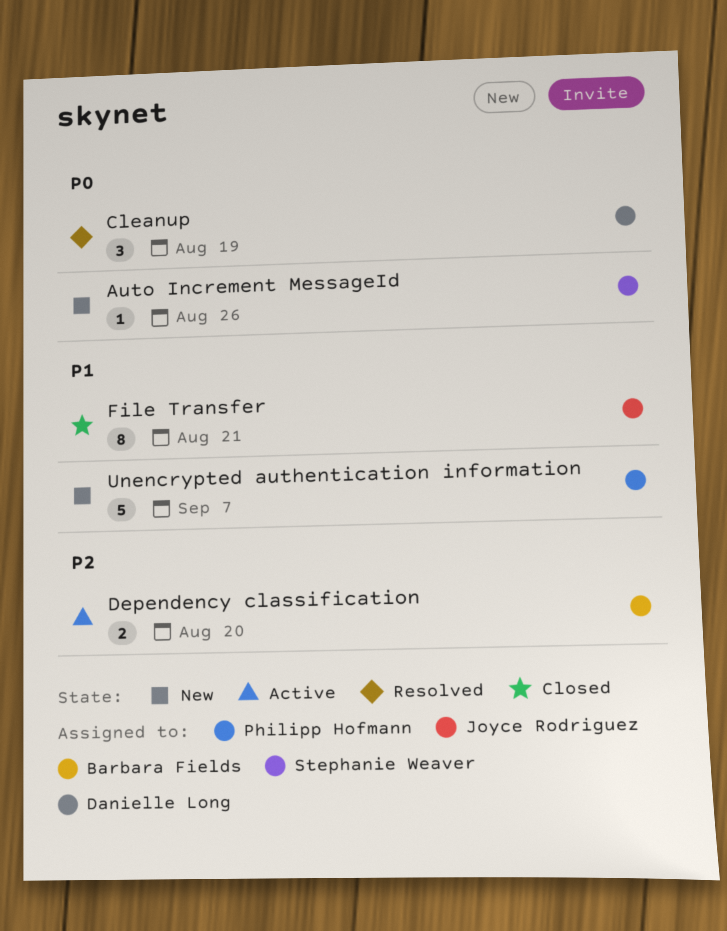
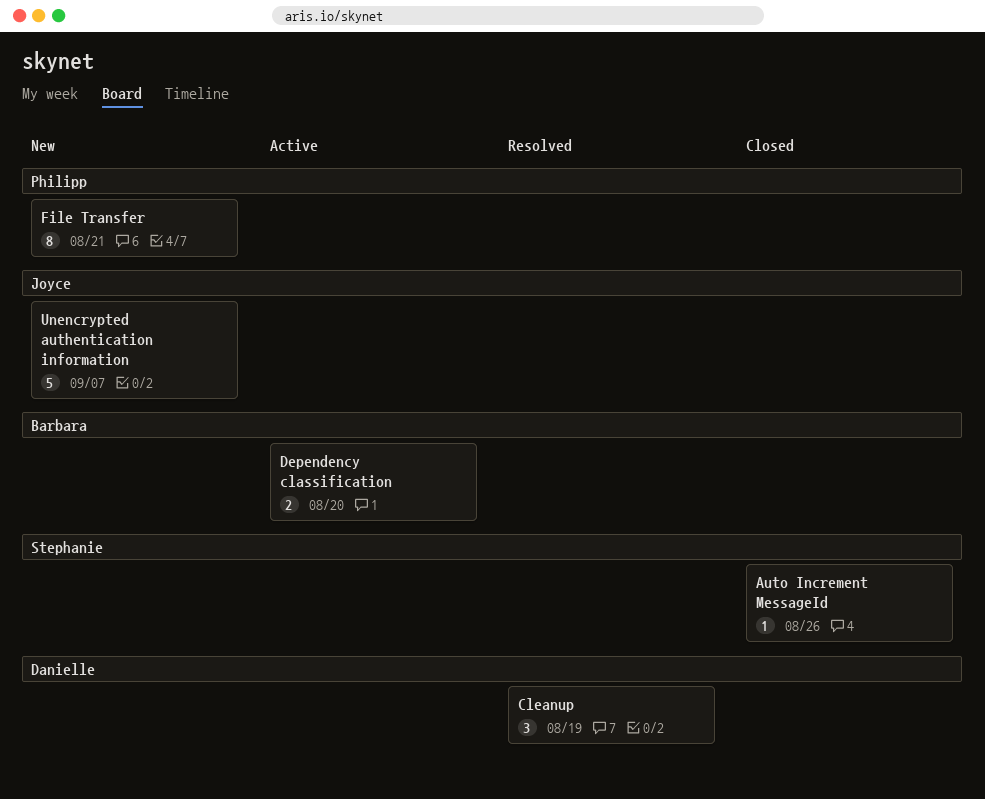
Auto Increment MessageId, status: New -> Closed
File Transfer, status: Closed -> New
File Transfer, owner: Joyce Rodriguez -> Philipp Hofmann
Unencrypted authentication information, owner: Philipp Hofmann -> Joyce Rodriguez

